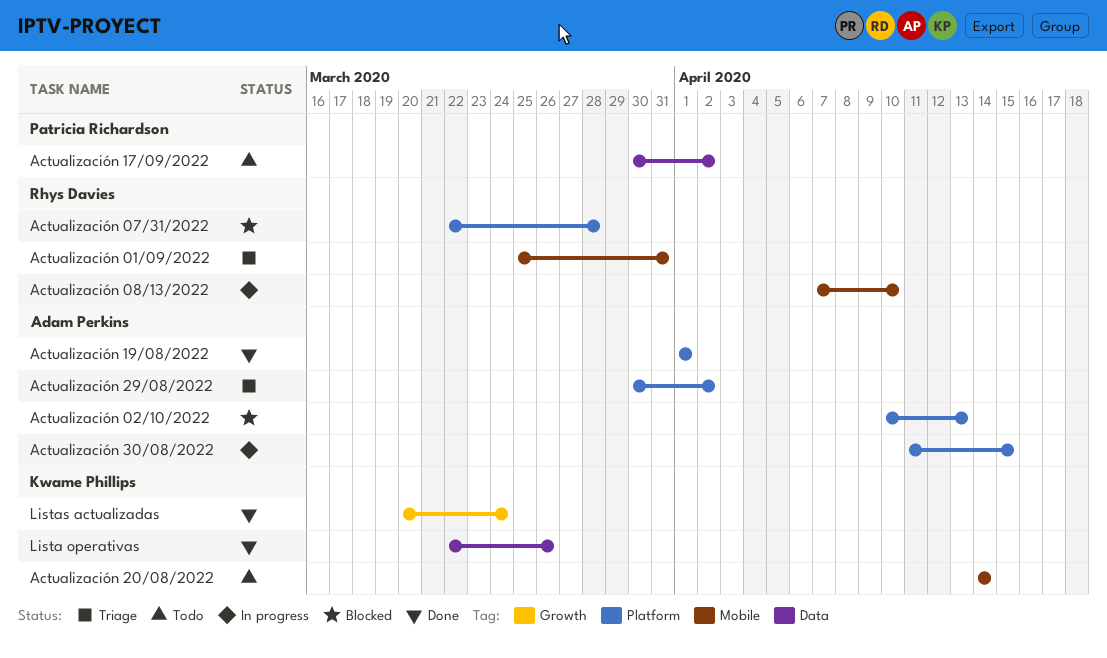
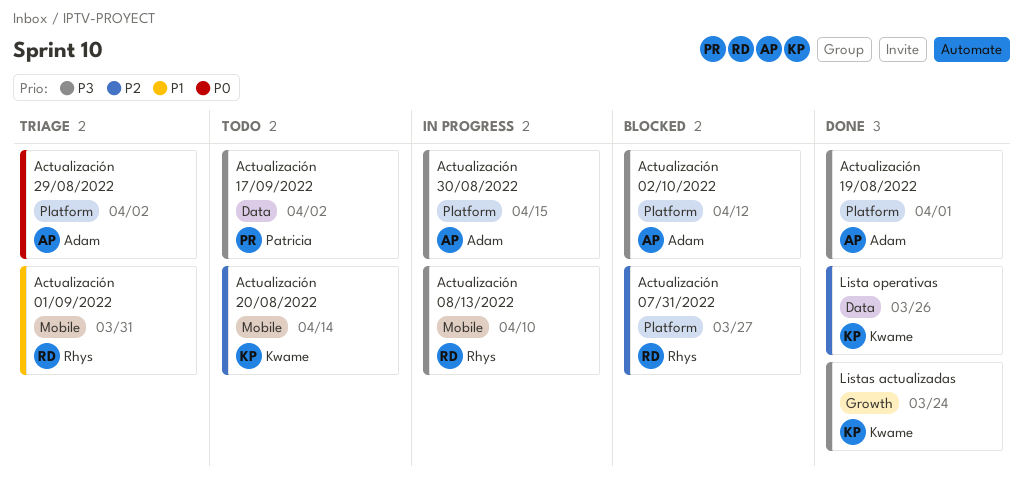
Actualización 02/10/2022, due: Apr 13 -> Apr 12
Actualización 07/31/2022, due: Mar 28 -> Mar 27

